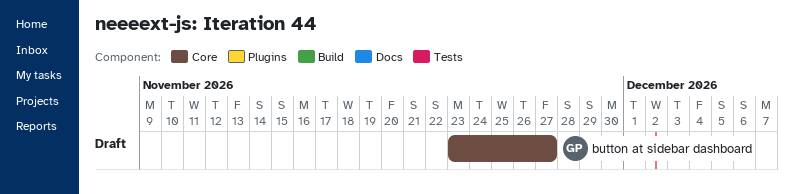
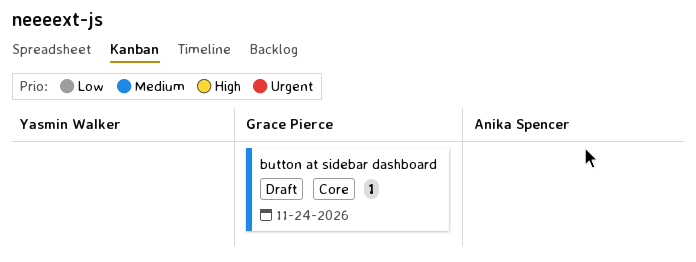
button at sidebar dashboard, due: Nov 27 -> Nov 24

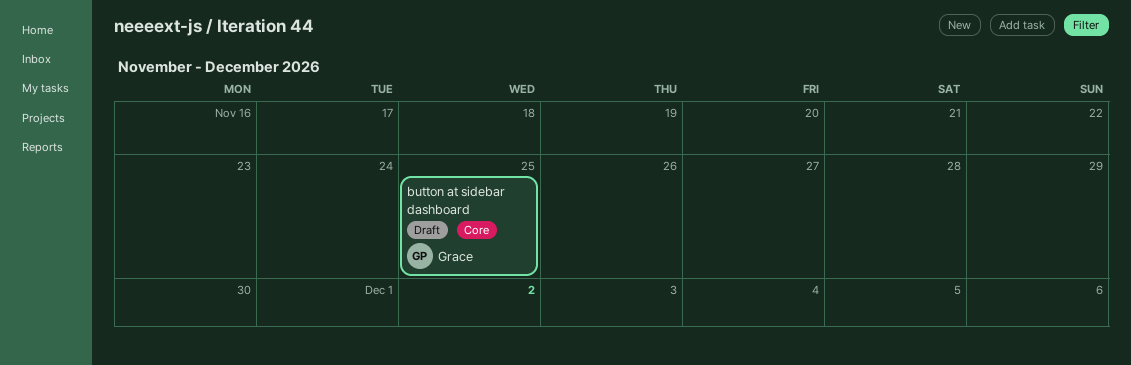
button at sidebar dashboard, due: Nov 24 -> Nov 25

